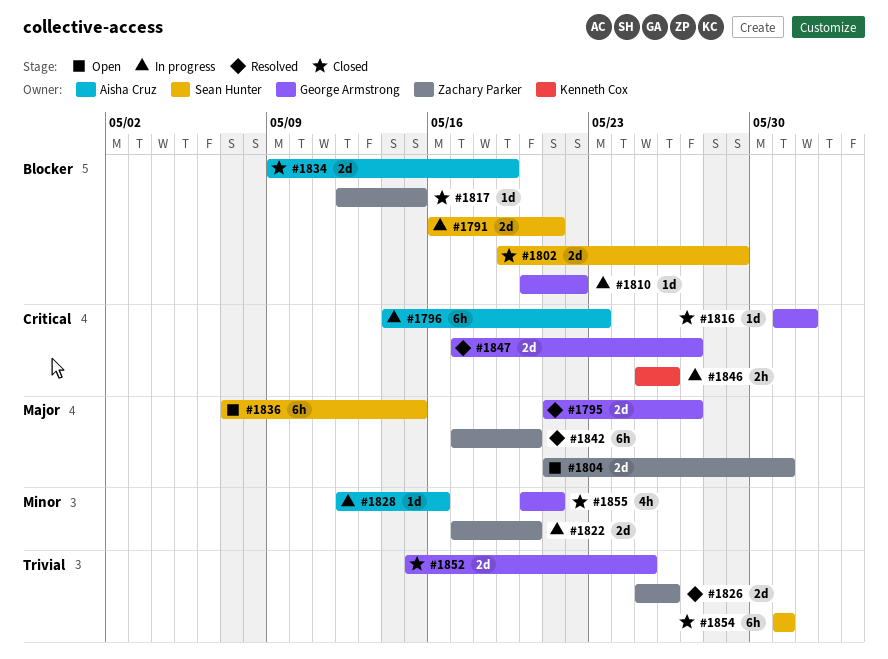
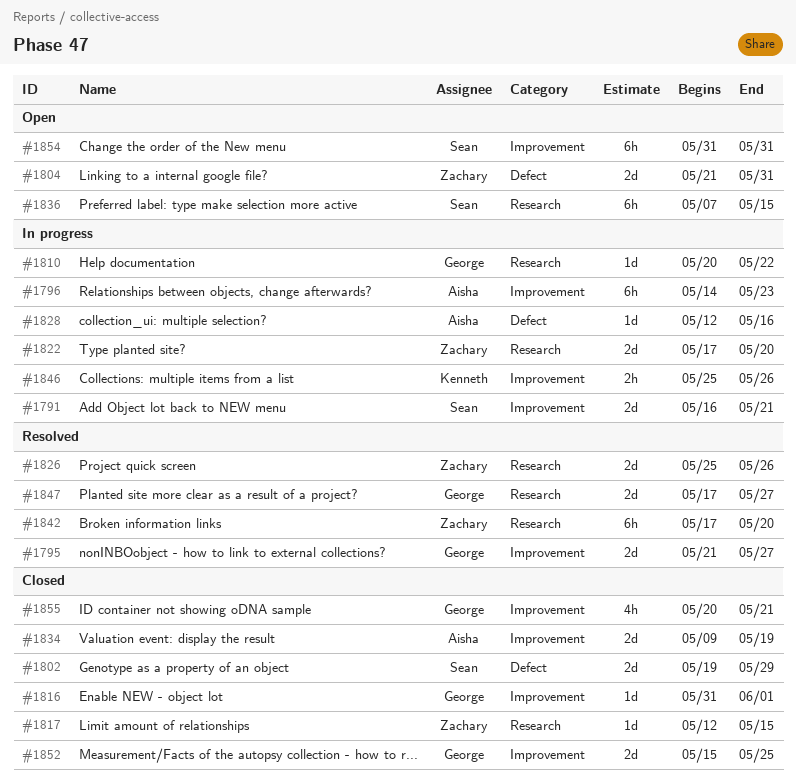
#1854, status: Closed -> Open

